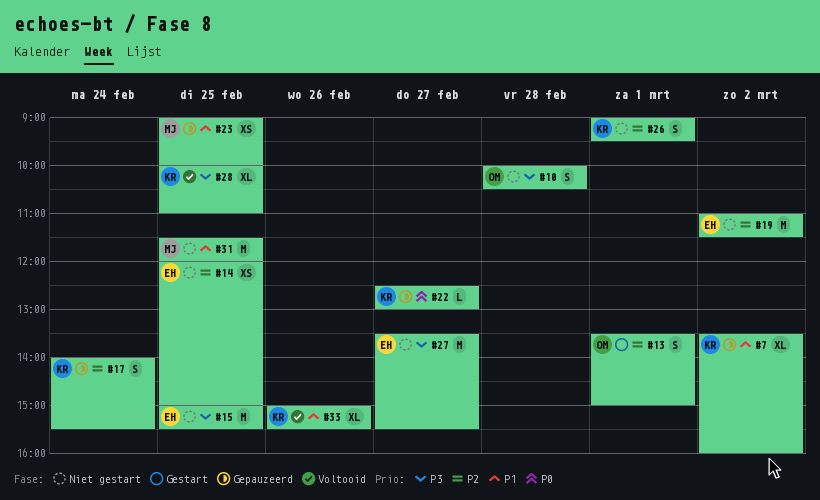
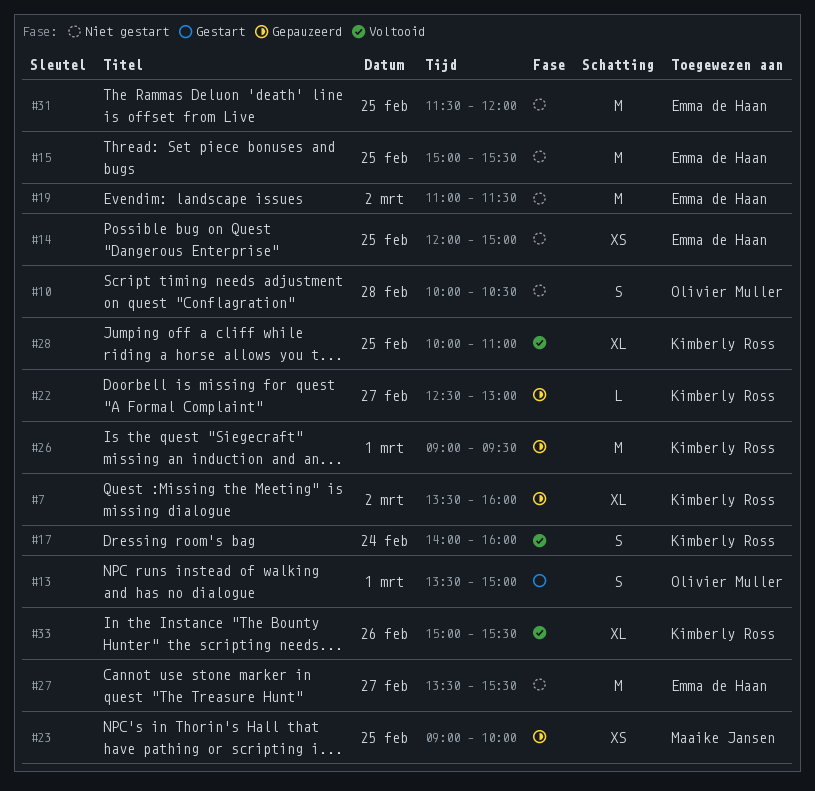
#17, status: Gepauzeerd -> Voltooid
#17, ends: 15:30 -> 16:00
#26, status: Niet gestart -> Gepauzeerd
#26, estimate: S -> M
#31, owner: Maaike Jansen -> Emma de Haan

